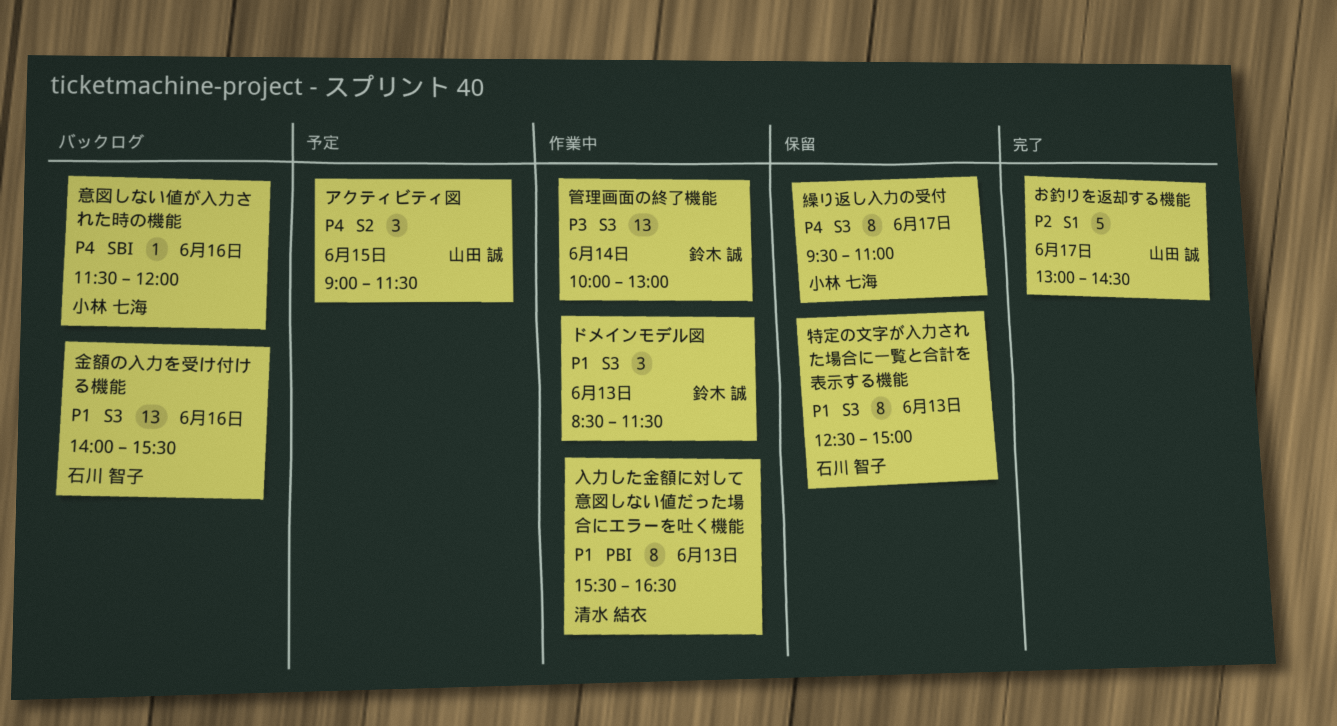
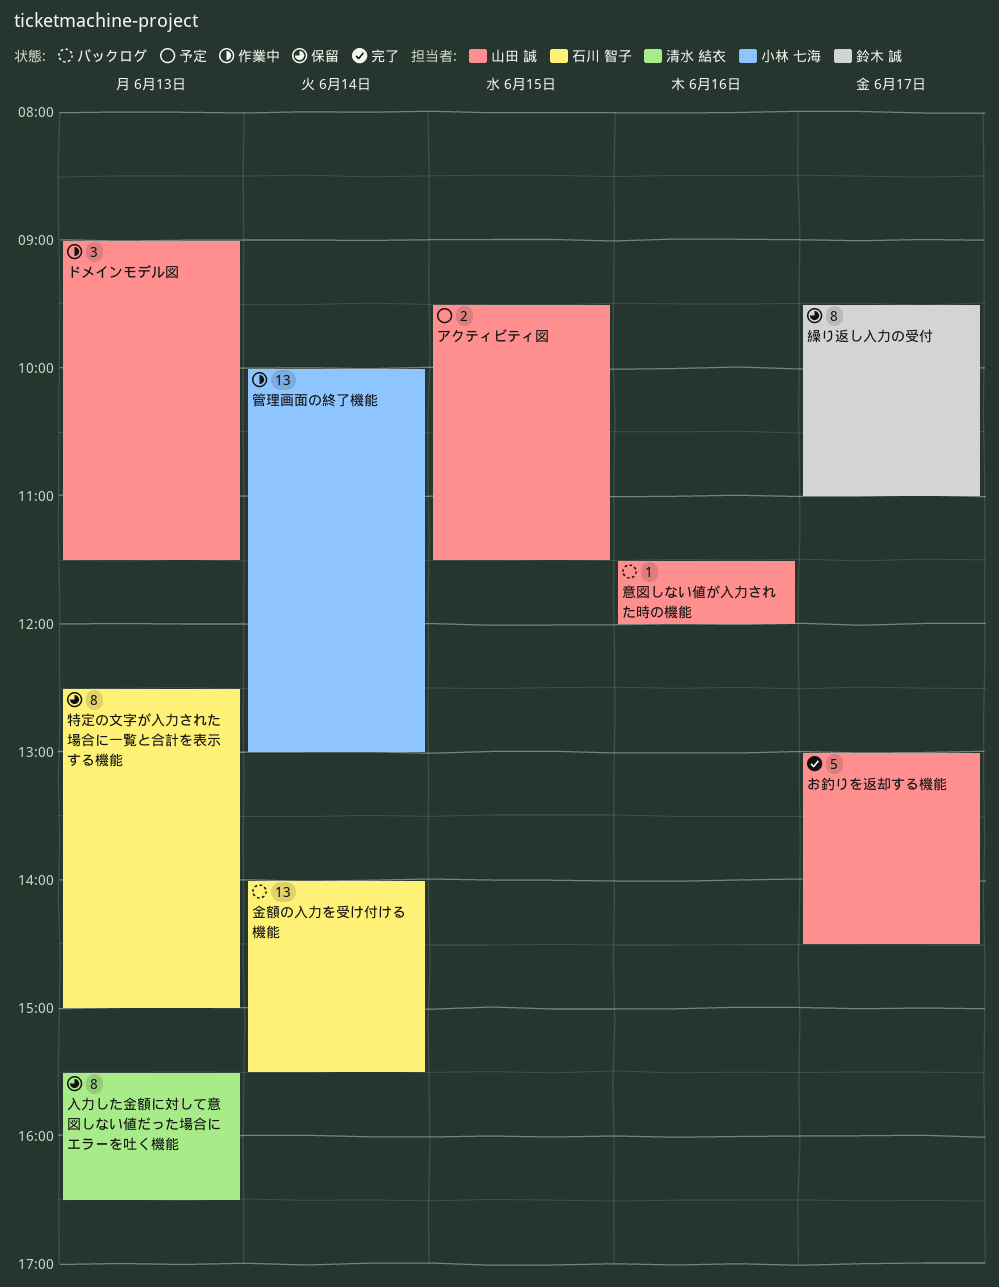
アクティビティ図, estimate: 3 -> 2
アクティビティ図, begins: 09:00 -> 09:30
ドメインモデル図, owner: 鈴木 誠 -> 山田 誠
ドメインモデル図, begins: 08:30 -> 09:00
入力した金額に対して意図しない値だった場合にエラーを吐く機能, status: 作業中 -> 保留
意図しない値が入力された時の機能, owner: 小林 七海 -> 山田 誠
管理画面の終了機能, owner: 鈴木 誠 -> 小林 七海
繰り返し入力の受付, owner: 小林 七海 -> 鈴木 誠
金額の入力を受け付ける機能, day: Jun 16 -> Jun 14

